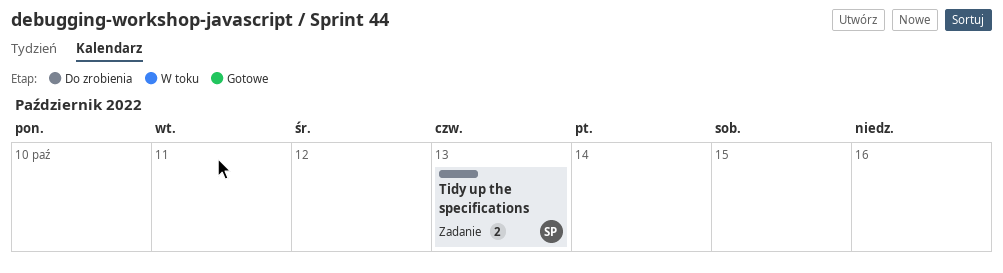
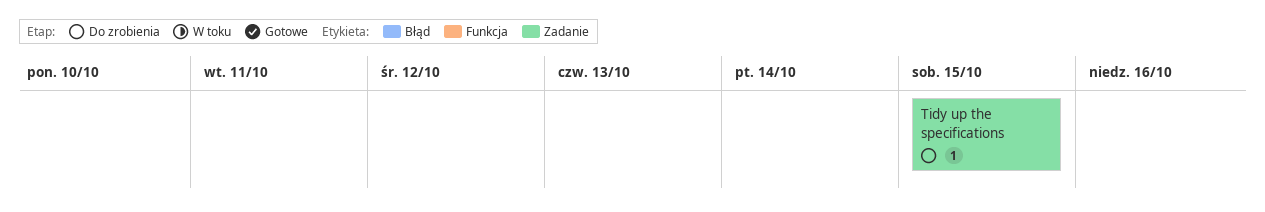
Tidy up the specifications, estimate: 2 -> 1
Tidy up the specifications, due: Oct 13 -> Oct 15

